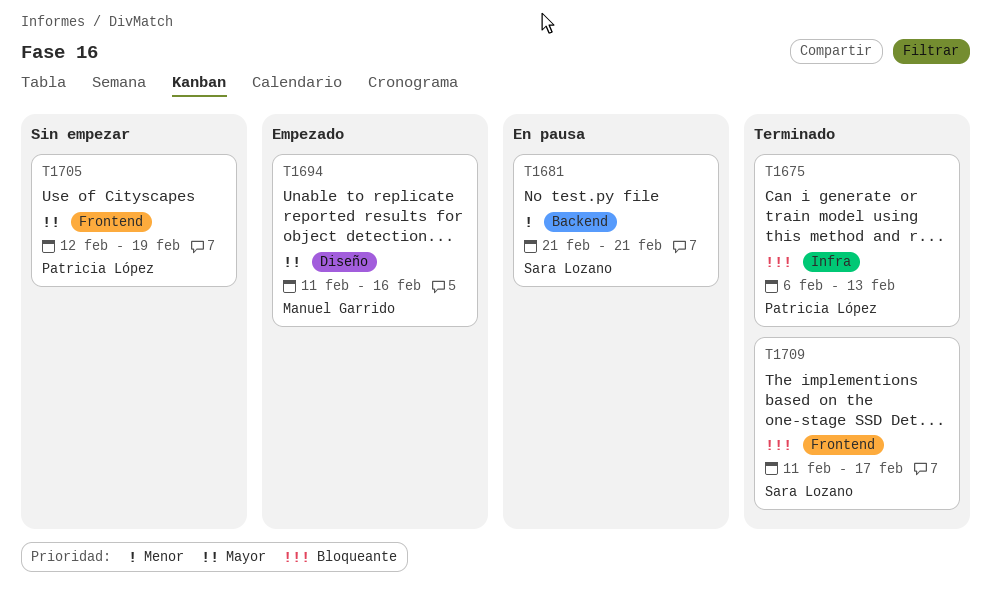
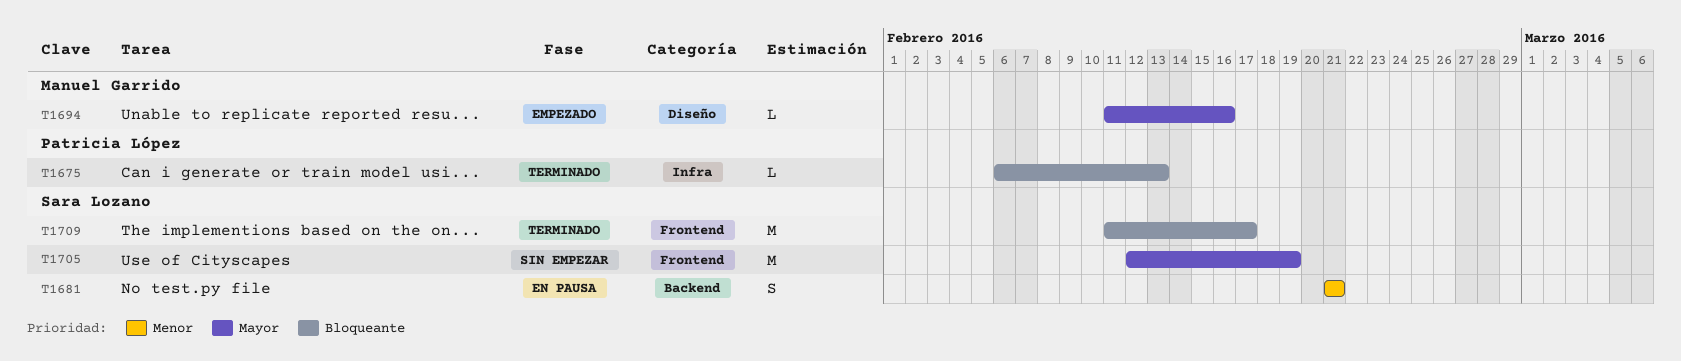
T1705, owner: Patricia López -> Sara Lozano

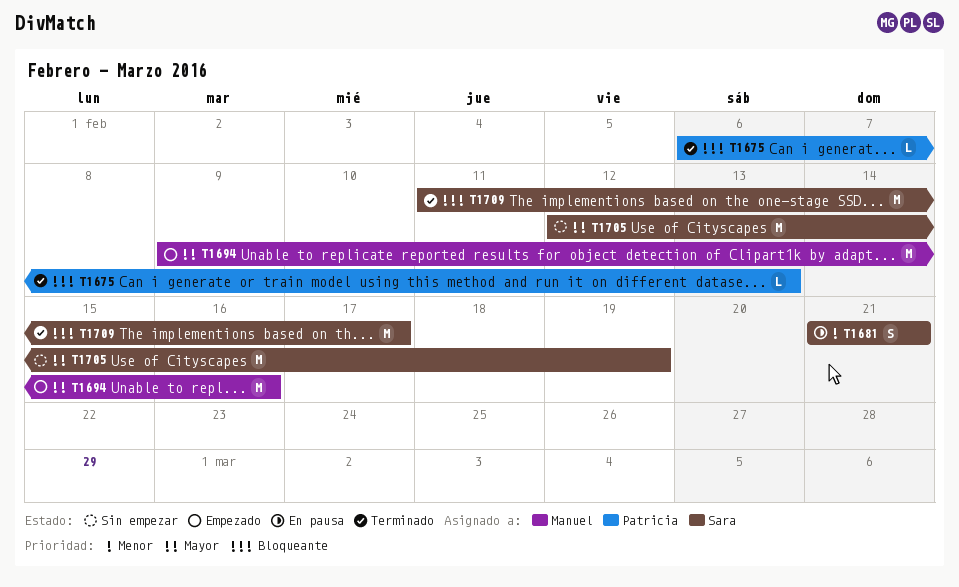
T1694, estimate: L -> M
T1694, start: Feb 11 -> Feb 9

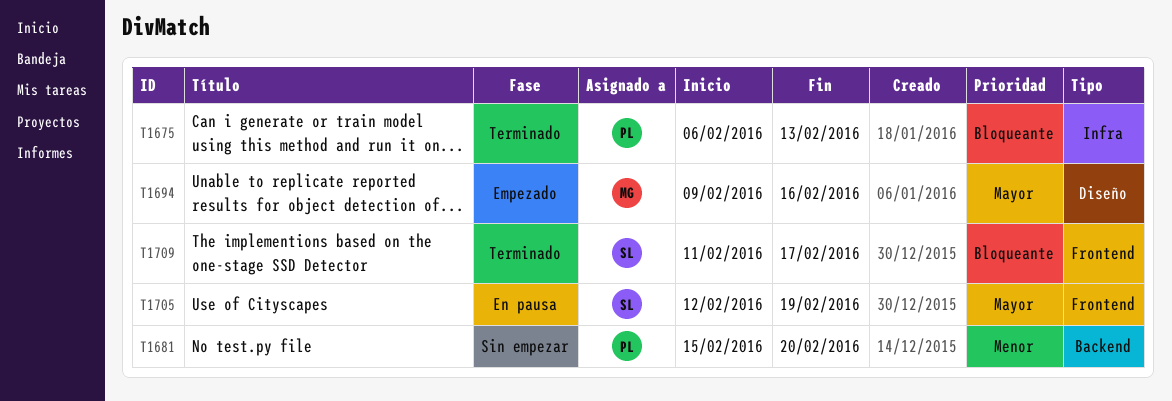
T1681, status: En pausa -> Sin empezar
T1681, owner: Sara -> Patricia
T1681, start: Feb 21 -> Feb 15
T1681, due: Feb 21 -> Feb 20
T1705, status: Sin empezar -> En pausa

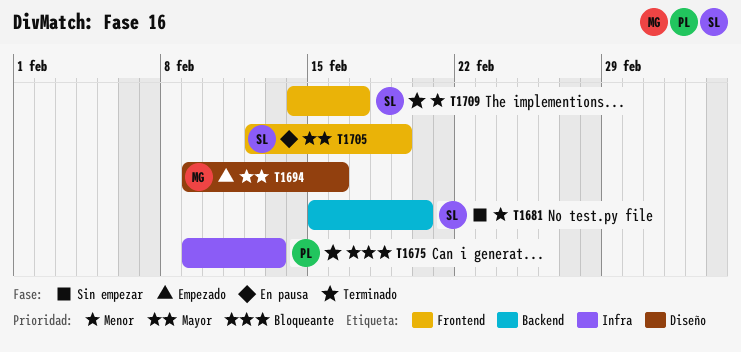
T1675, start: Feb 6 -> Feb 9
T1681, owner: PL -> SL
T1709, priority: Bloqueante -> Menor
T1709, start: Feb 11 -> Feb 14

